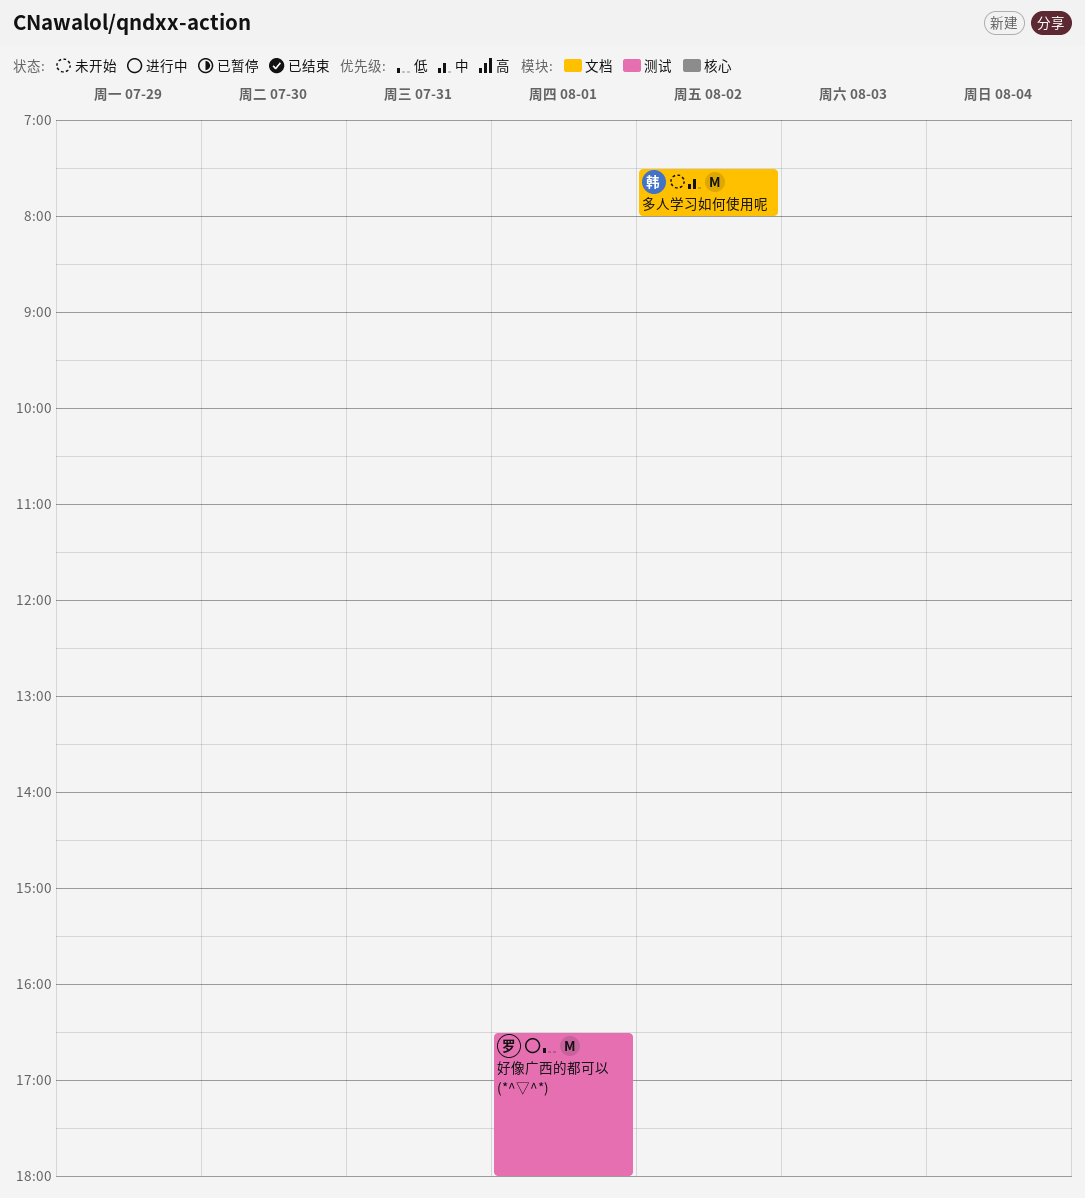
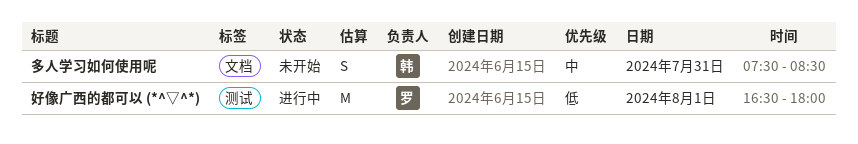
多人学习如何使用呢, estimate: M -> S
多人学习如何使用呢, day: Aug 2 -> Jul 31
多人学习如何使用呢, ends: 08:00 -> 08:30

